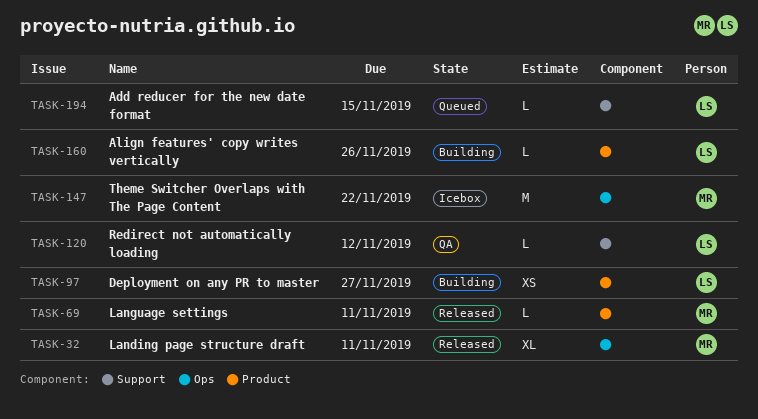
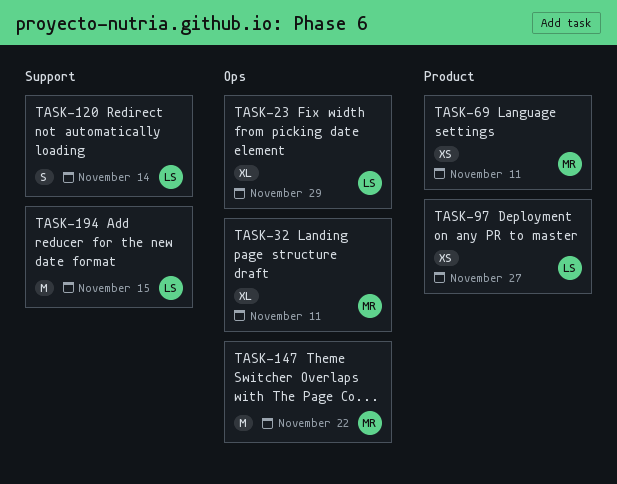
TASK-23: none -> present
TASK-69, estimate: L -> XS
TASK-120, estimate: L -> S
TASK-120, due: Nov 12 -> Nov 14
TASK-160: present -> none
TASK-194, estimate: L -> M

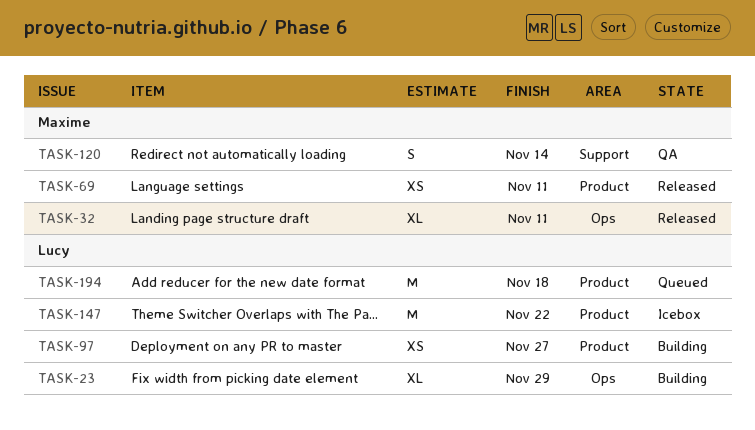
TASK-120, owner: Lucy -> Maxime
TASK-147, owner: Maxime -> Lucy
TASK-147, label: Ops -> Product
TASK-194, label: Support -> Product
TASK-194, due: Nov 15 -> Nov 18

